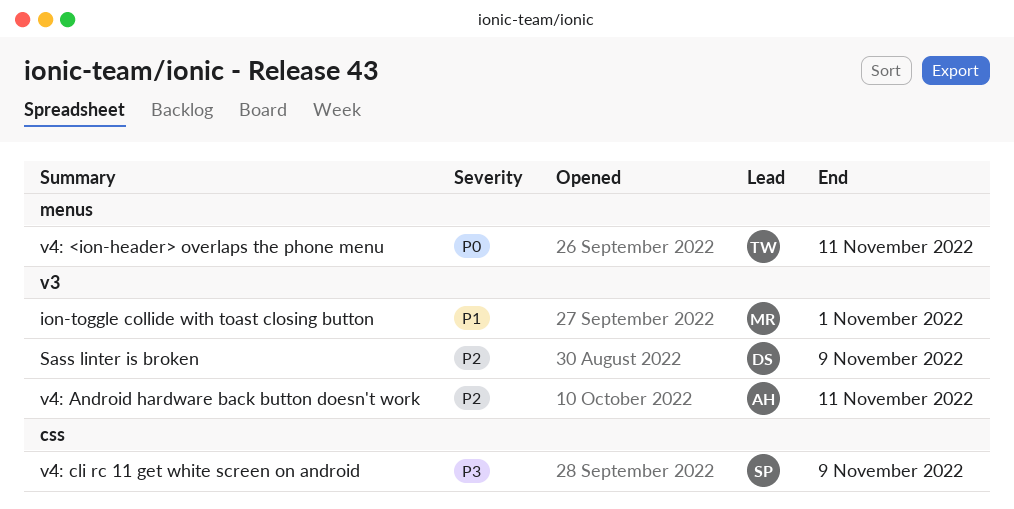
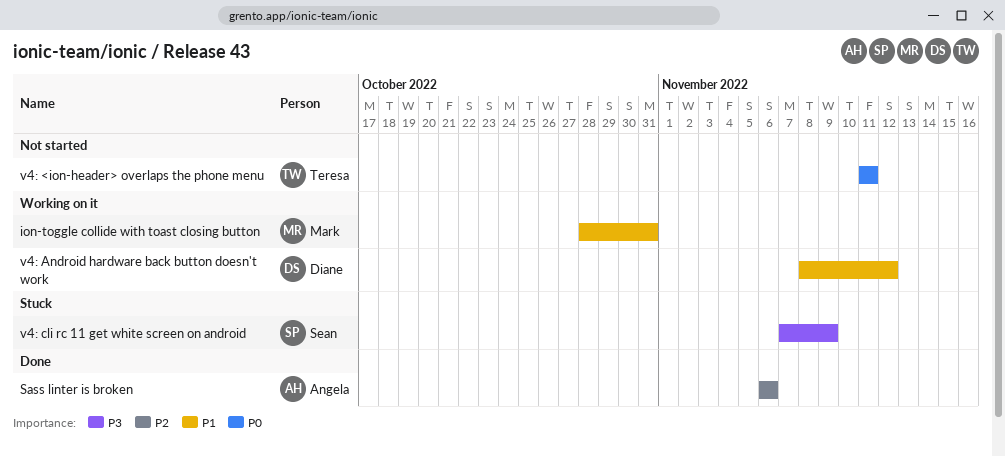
ion-toggle collide with toast closing button, due: Nov 1 -> Oct 31
Sass linter is broken, owner: Diane -> Angela
Sass linter is broken, due: Nov 9 -> Nov 6
v4: Android hardware back button doesn't work, owner: Angela -> Diane
v4: Android hardware back button doesn't work, priority: P2 -> P1
v4: Android hardware back button doesn't work, due: Nov 11 -> Nov 12

